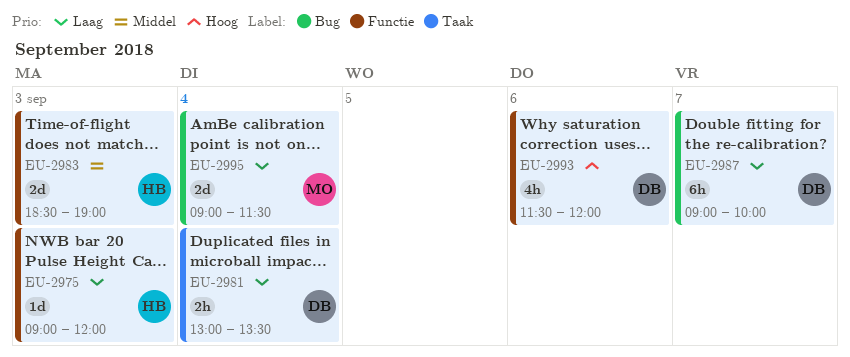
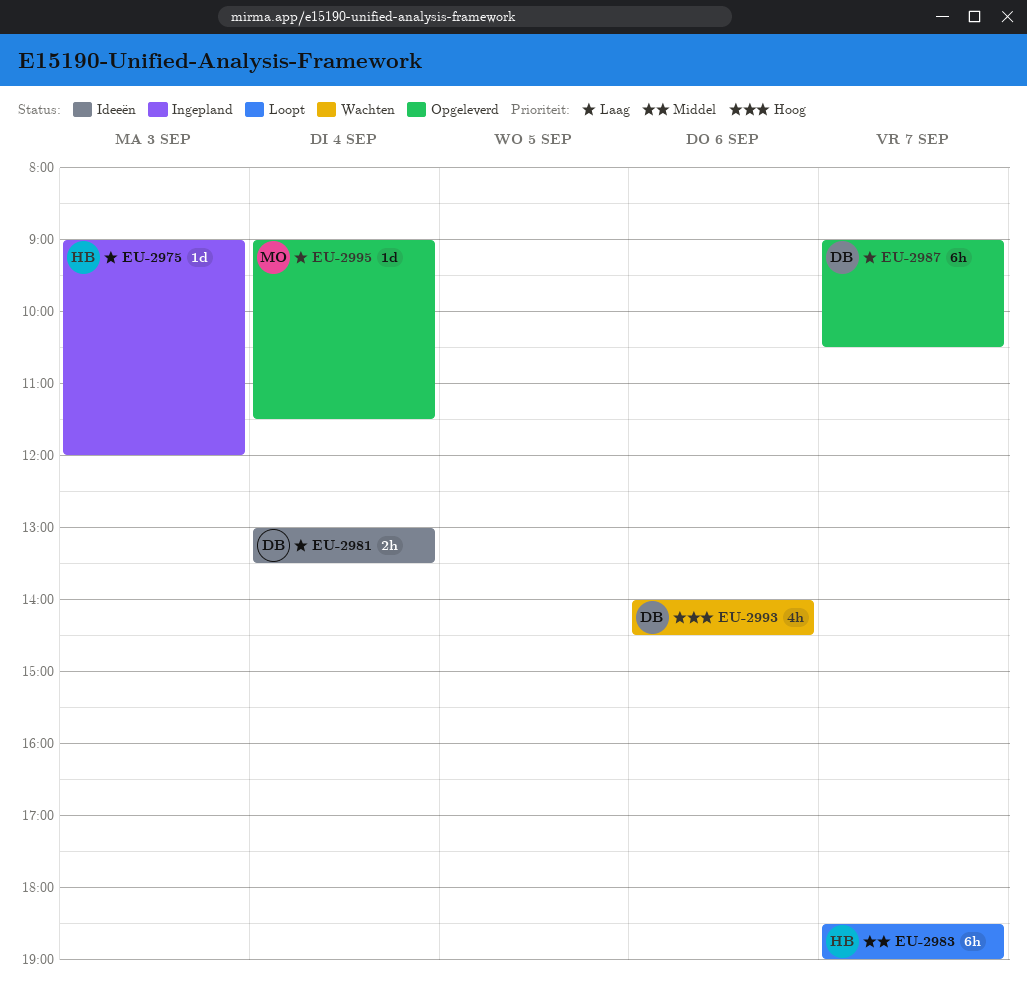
EU-2983, estimate: 2d -> 6h
EU-2983, day: Sep 3 -> Sep 7
EU-2987, ends: 10:00 -> 10:30
EU-2993, begins: 11:30 -> 14:00
EU-2993, ends: 12:00 -> 14:30
EU-2995, estimate: 2d -> 1d

